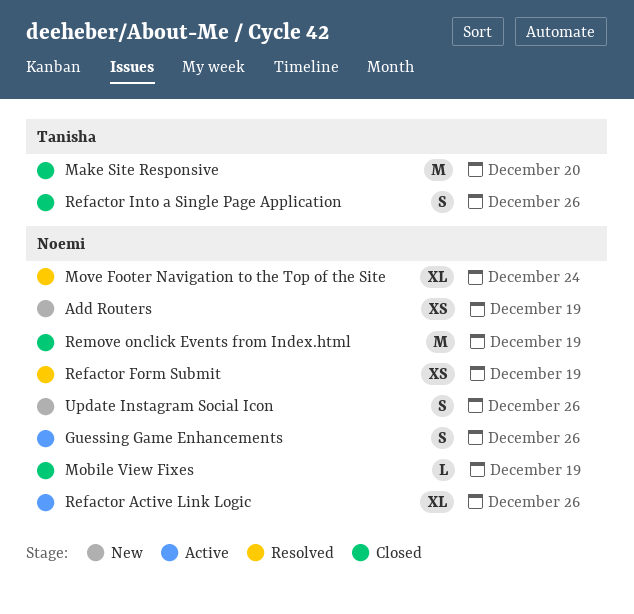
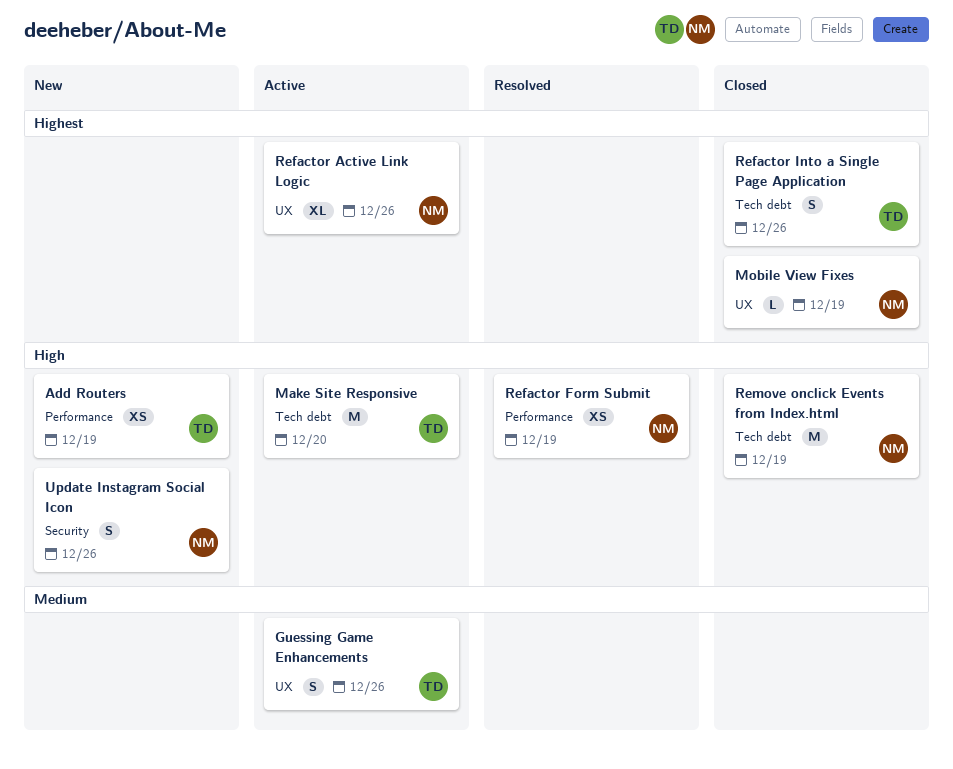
Add Routers, owner: Noemi -> Tanisha
Guessing Game Enhancements, owner: Noemi -> Tanisha
Make Site Responsive, status: Closed -> Active
Move Footer Navigation to the Top of the Site: present -> none

